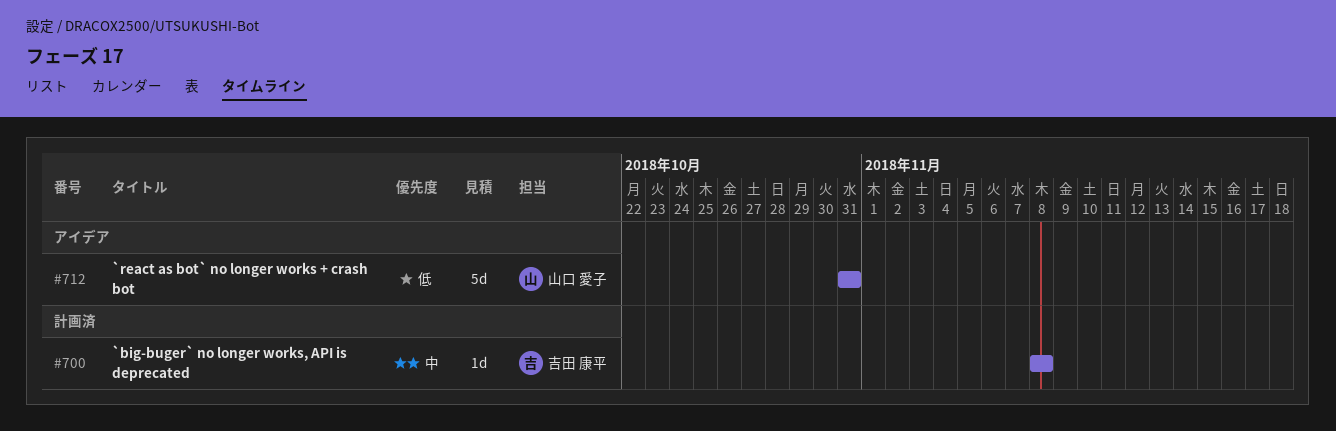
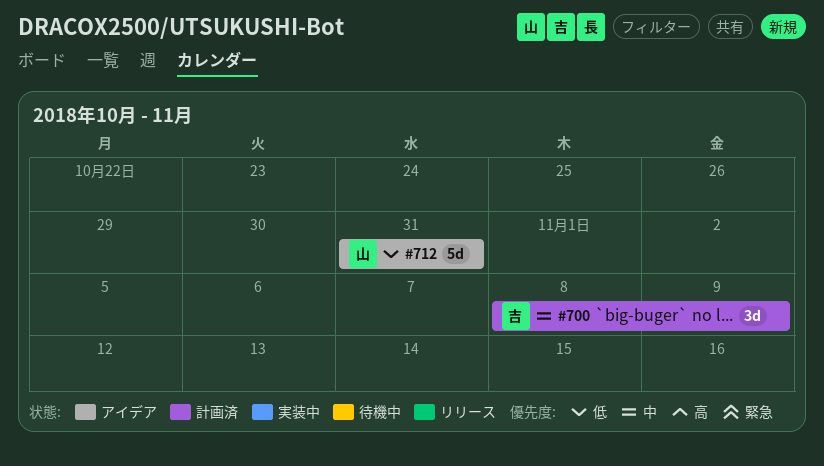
#700, estimate: 1d -> 3d
#700, due: Nov 8 -> Nov 9

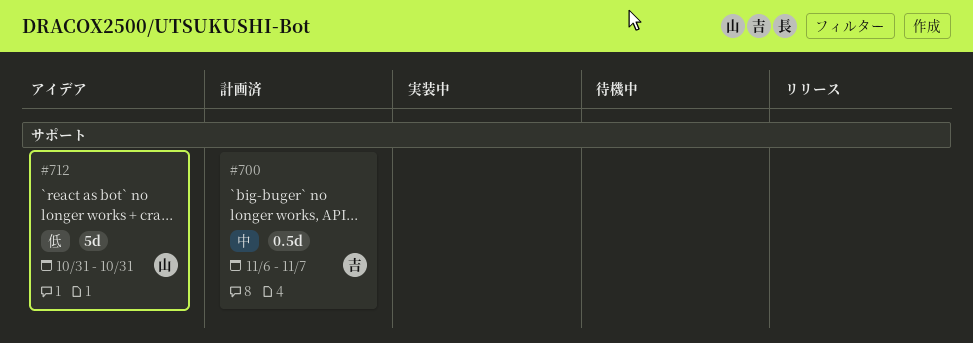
#700, estimate: 3d -> 0.5d
#700, start: Nov 8 -> Nov 6
#700, due: Nov 9 -> Nov 7

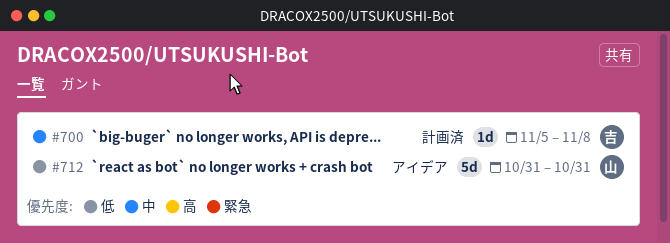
#700, estimate: 0.5d -> 1d
#700, start: Nov 6 -> Nov 5
#700, due: Nov 7 -> Nov 8

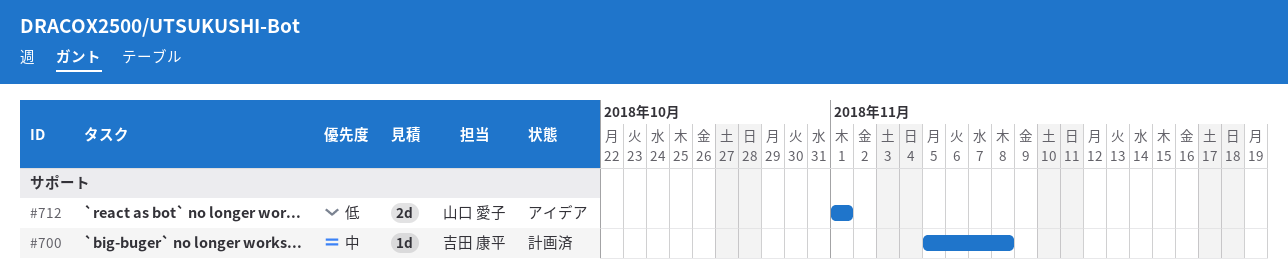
#712, estimate: 5d -> 2d
#712, start: Oct 31 -> Nov 1
#712, due: Oct 31 -> Nov 1

